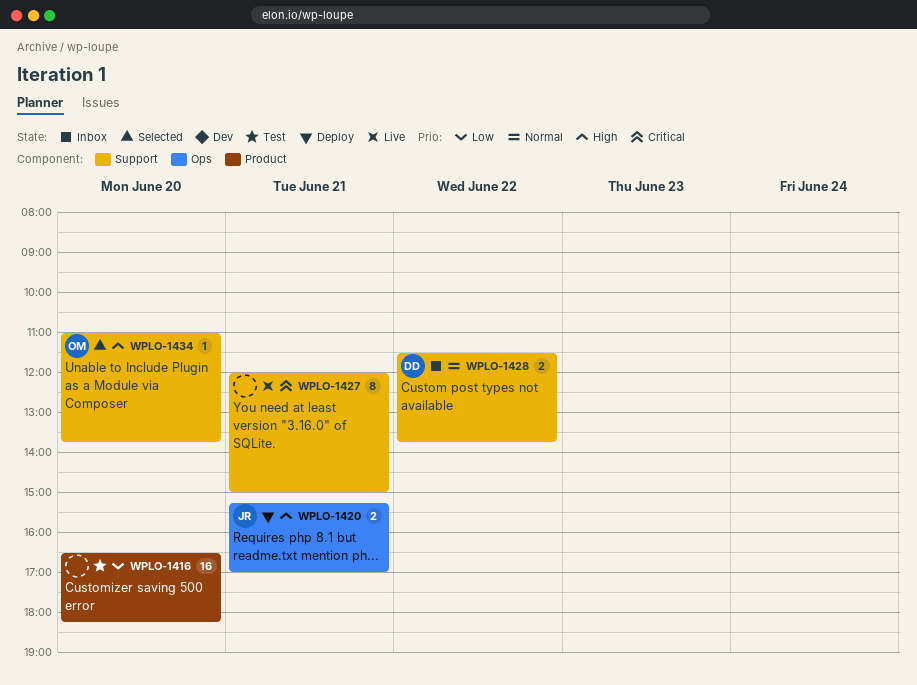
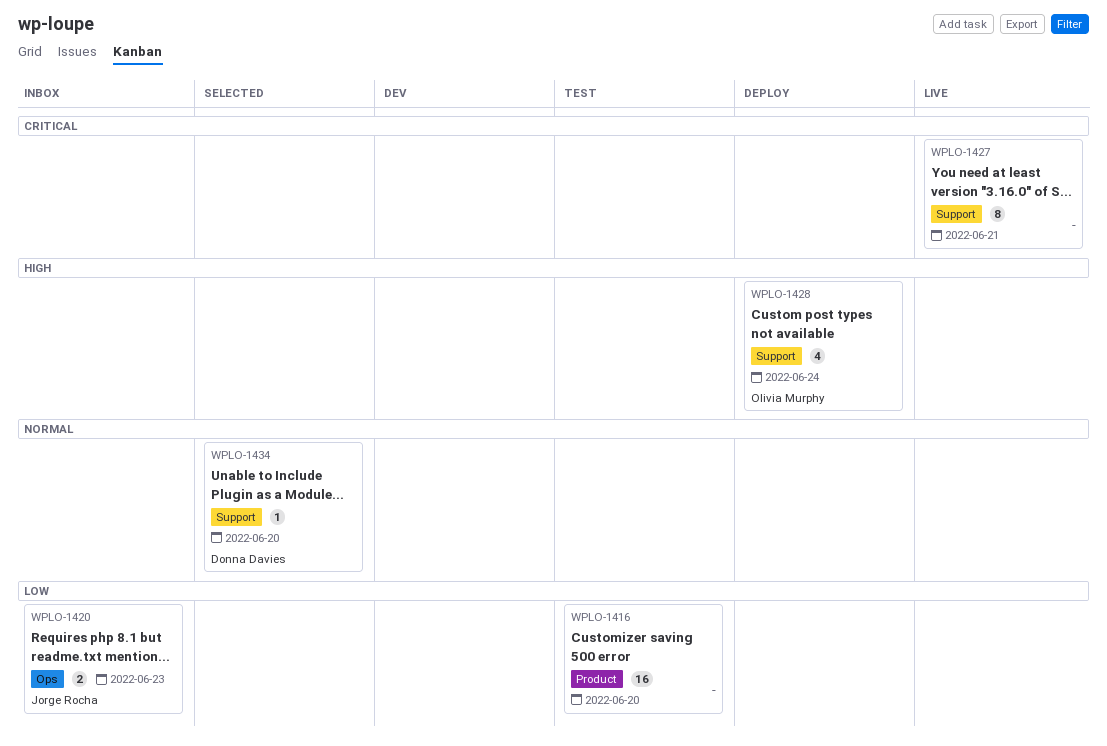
WPLO-1420, status: Deploy -> Inbox
WPLO-1420, priority: High -> Low
WPLO-1420, day: Jun 21 -> Jun 23
WPLO-1428, status: Inbox -> Deploy
WPLO-1428, owner: Donna Davies -> Olivia Murphy
WPLO-1428, priority: Normal -> High
WPLO-1428, estimate: 2 -> 4
WPLO-1428, day: Jun 22 -> Jun 24
WPLO-1434, owner: Olivia Murphy -> Donna Davies
WPLO-1434, priority: High -> Normal

